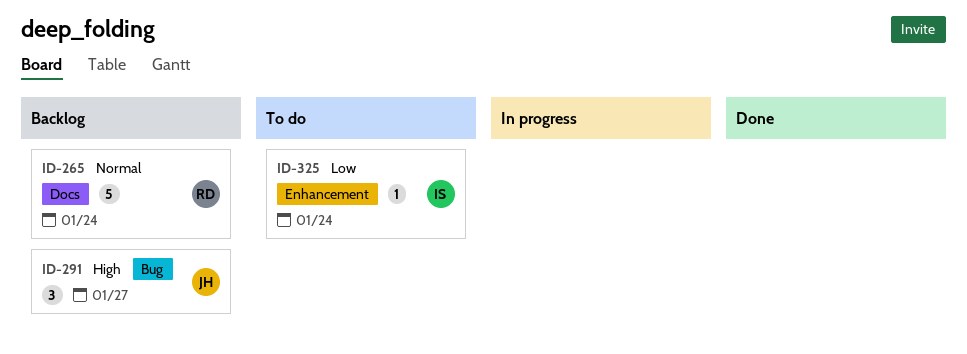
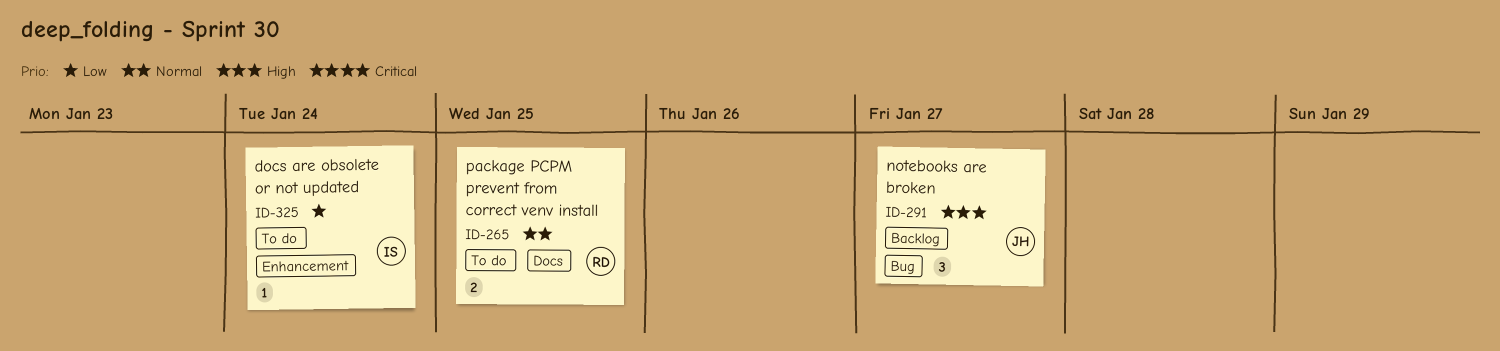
ID-265, status: Backlog -> To do
ID-265, estimate: 5 -> 2
ID-265, due: Jan 24 -> Jan 25

